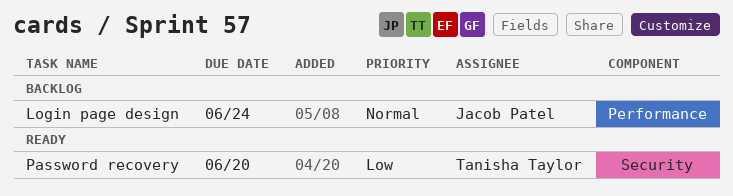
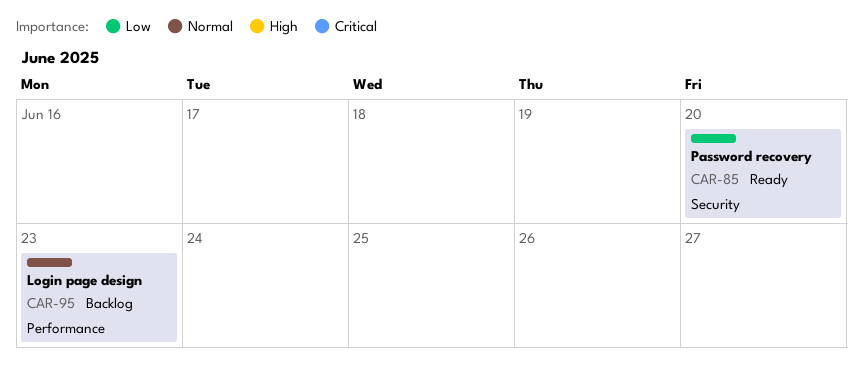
Login page design, due: Jun 24 -> Jun 23

